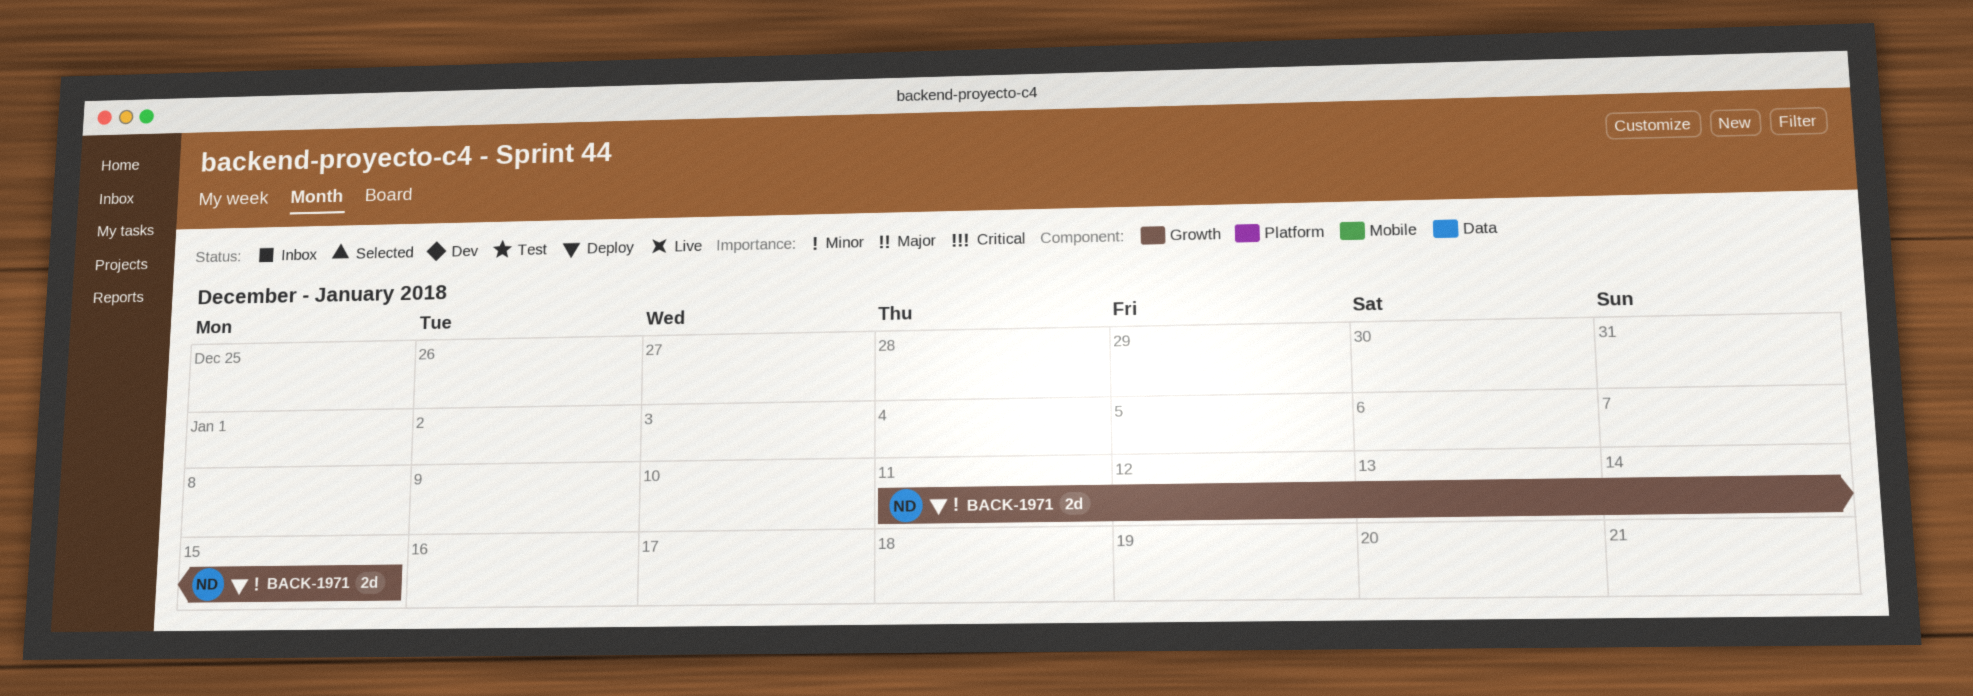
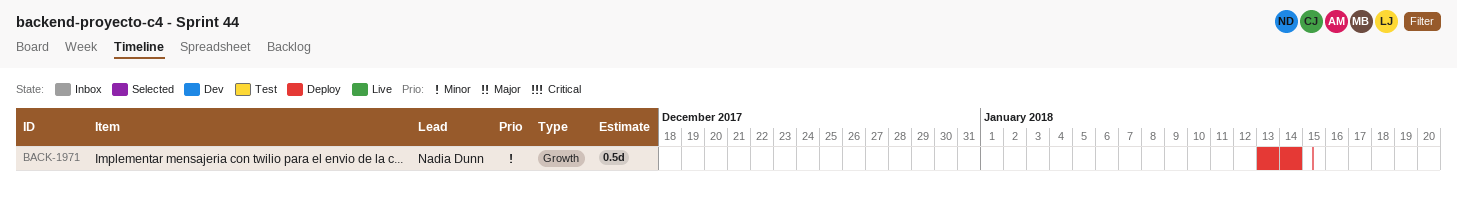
BACK-1971, estimate: 2d -> 0.5d
BACK-1971, start: Jan 11 -> Jan 13
BACK-1971, due: Jan 15 -> Jan 14

